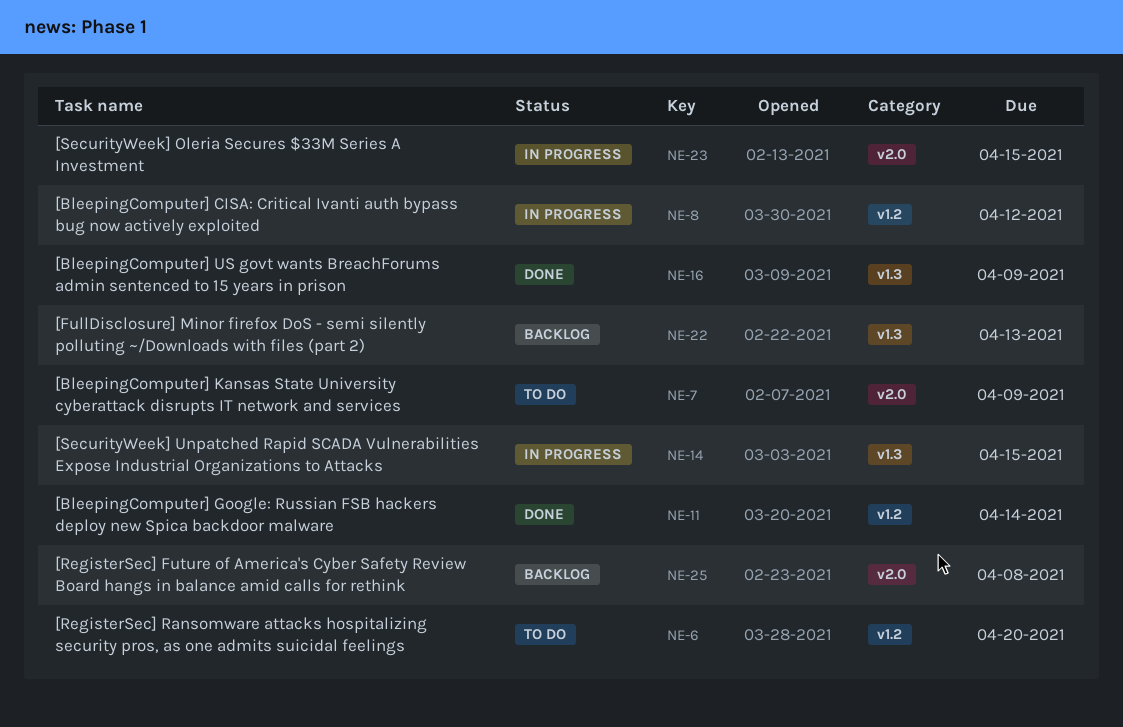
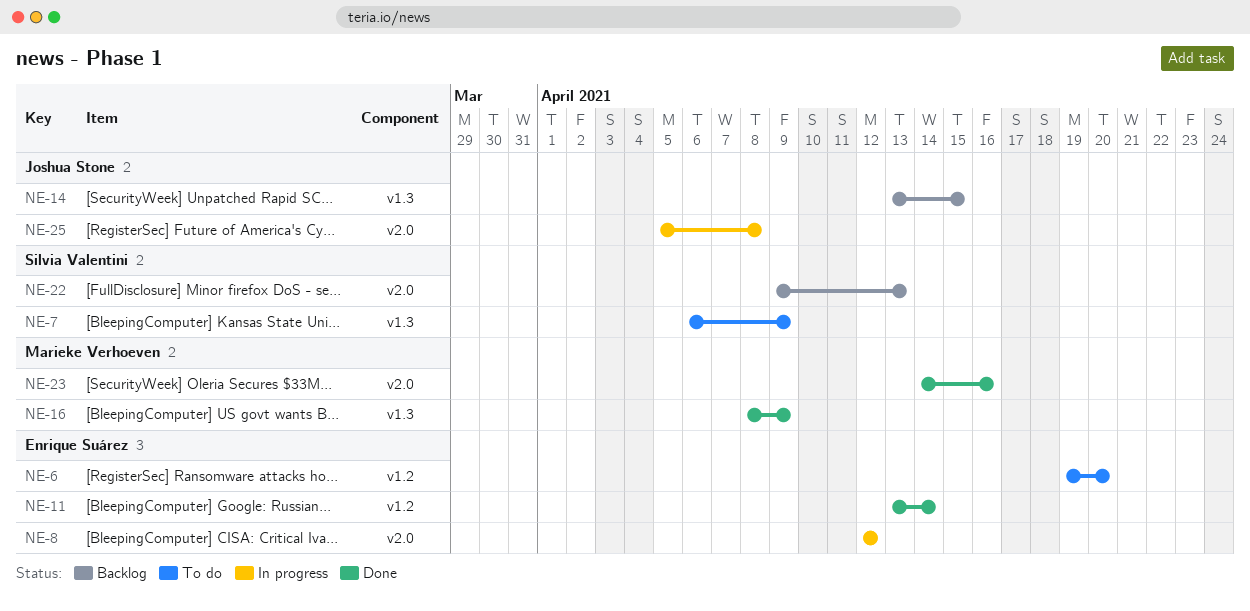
NE-7, label: v2.0 -> v1.3
NE-8, label: v1.2 -> v2.0
NE-14, status: In progress -> Backlog
NE-22, label: v1.3 -> v2.0
NE-23, status: In progress -> Done
NE-23, due: Apr 15 -> Apr 16
NE-25, status: Backlog -> In progress

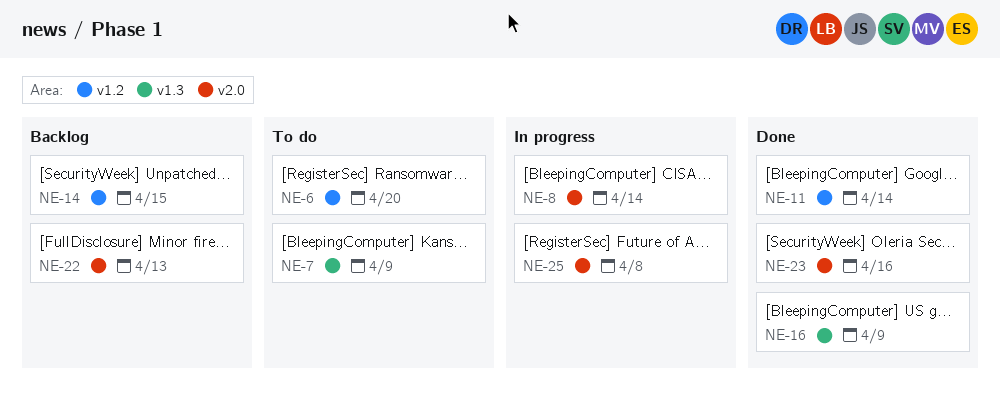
NE-8, due: Apr 12 -> Apr 14
NE-14, label: v1.3 -> v1.2

